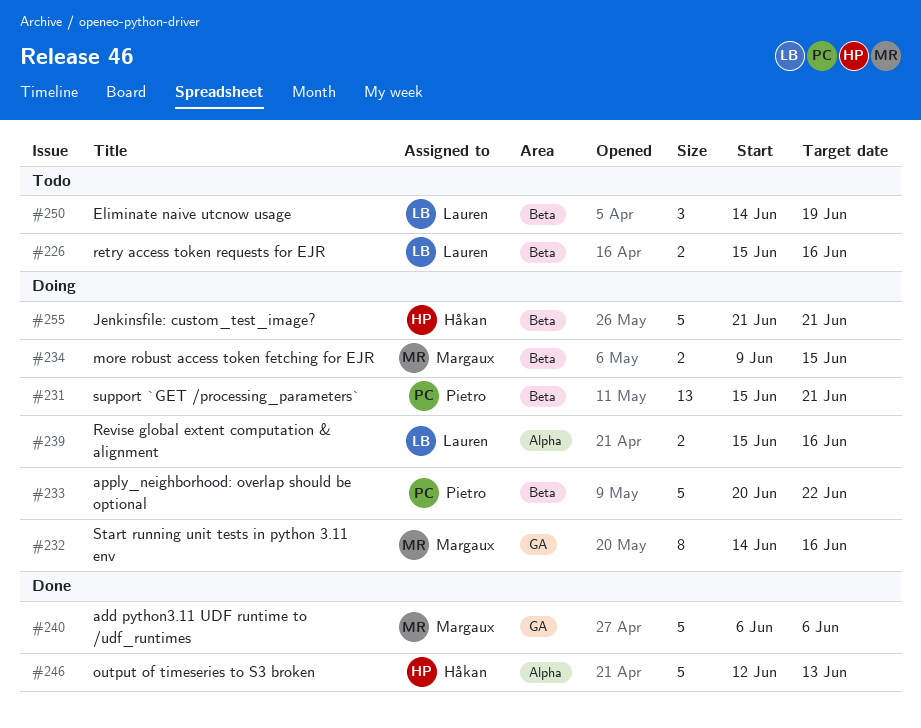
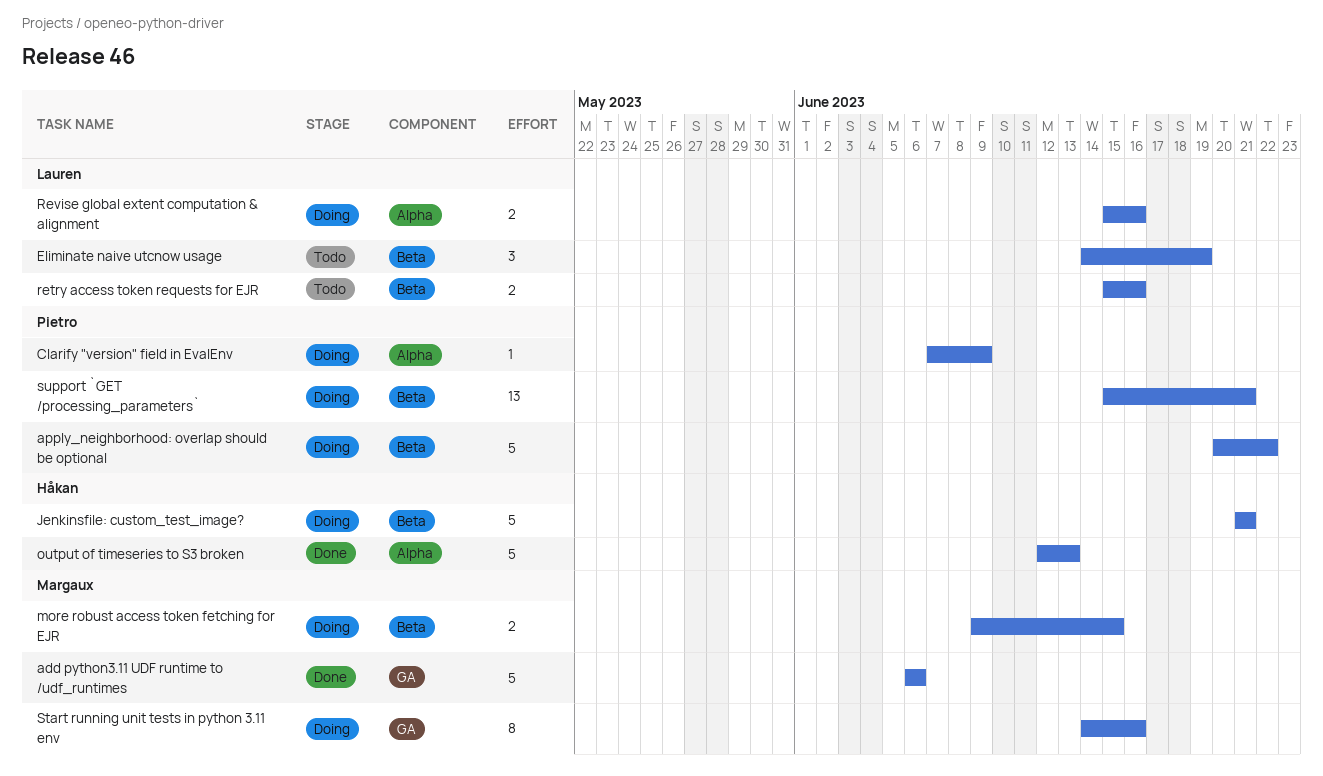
Clarify "version" field in EvalEnv: none -> present

